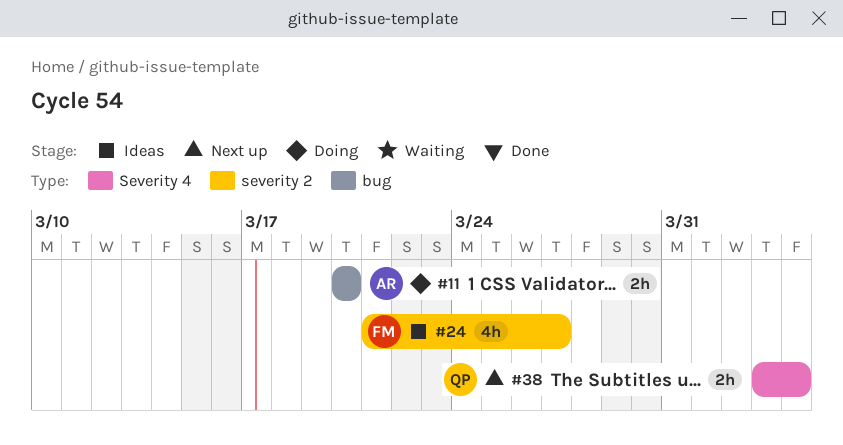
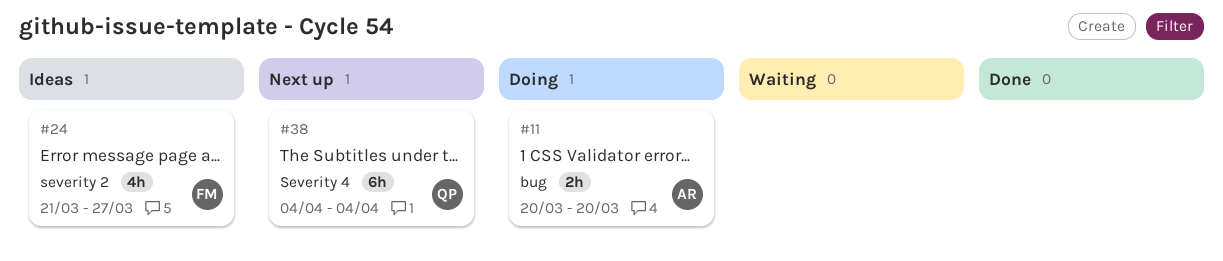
#38, estimate: 2h -> 6h
#38, start: Apr 3 -> Apr 4

